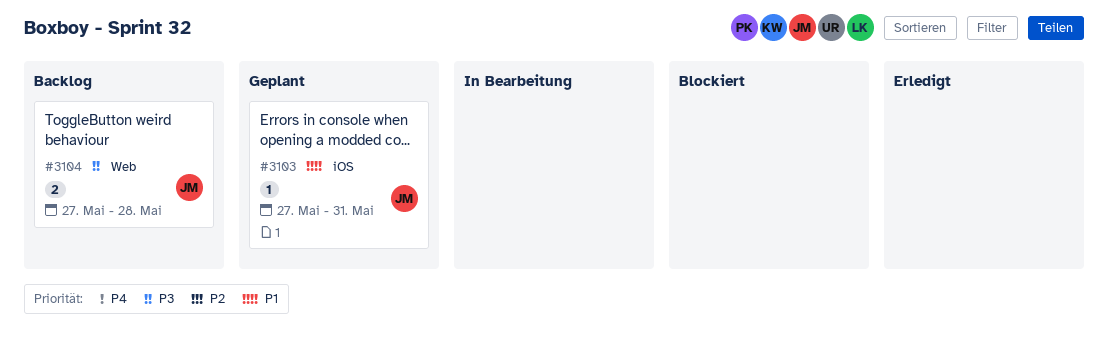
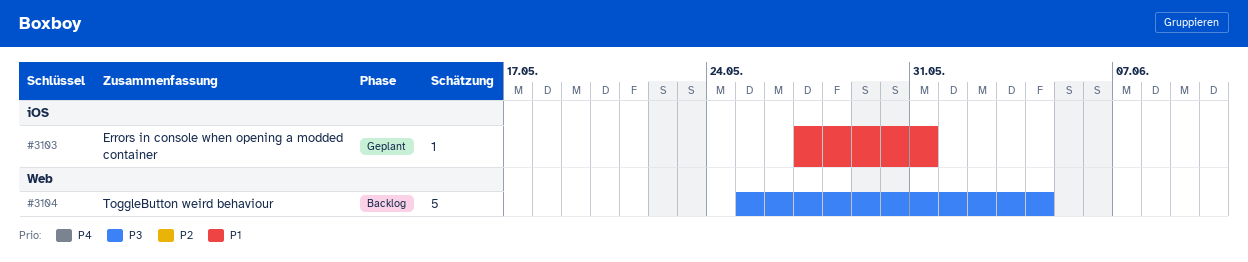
#3104, estimate: 2 -> 5
#3104, start: May 27 -> May 25
#3104, due: May 28 -> Jun 4

